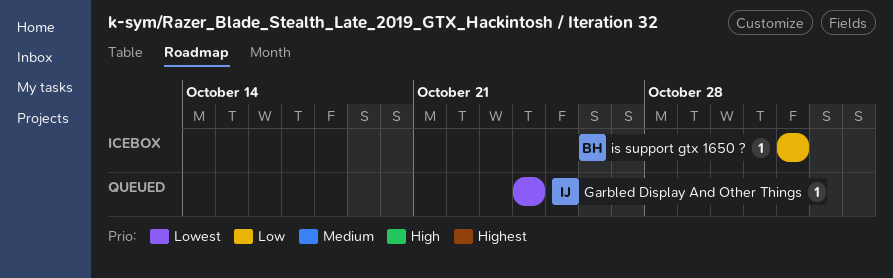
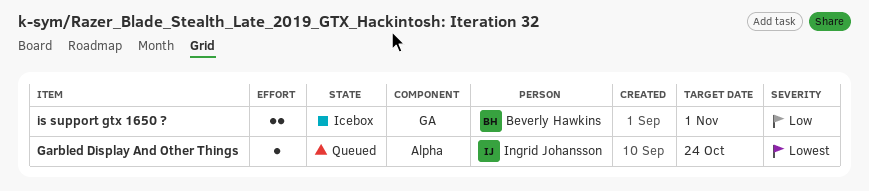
is support gtx 1650 ?, estimate: 1 -> 2

